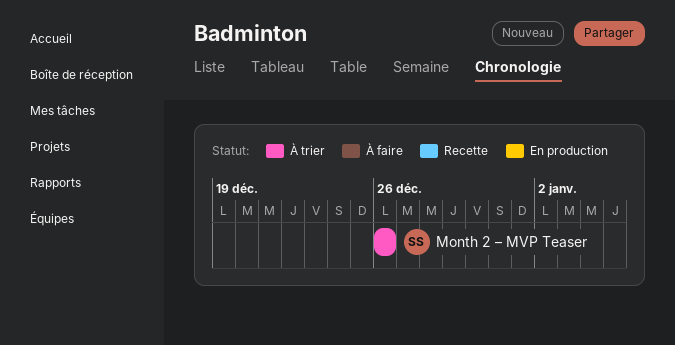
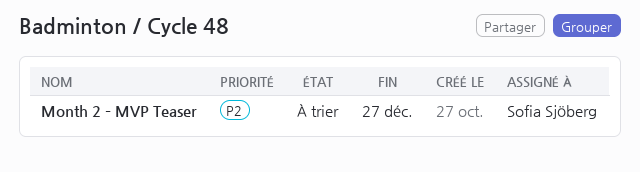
Month 2 – MVP Teaser, due: Dec 26 -> Dec 27

